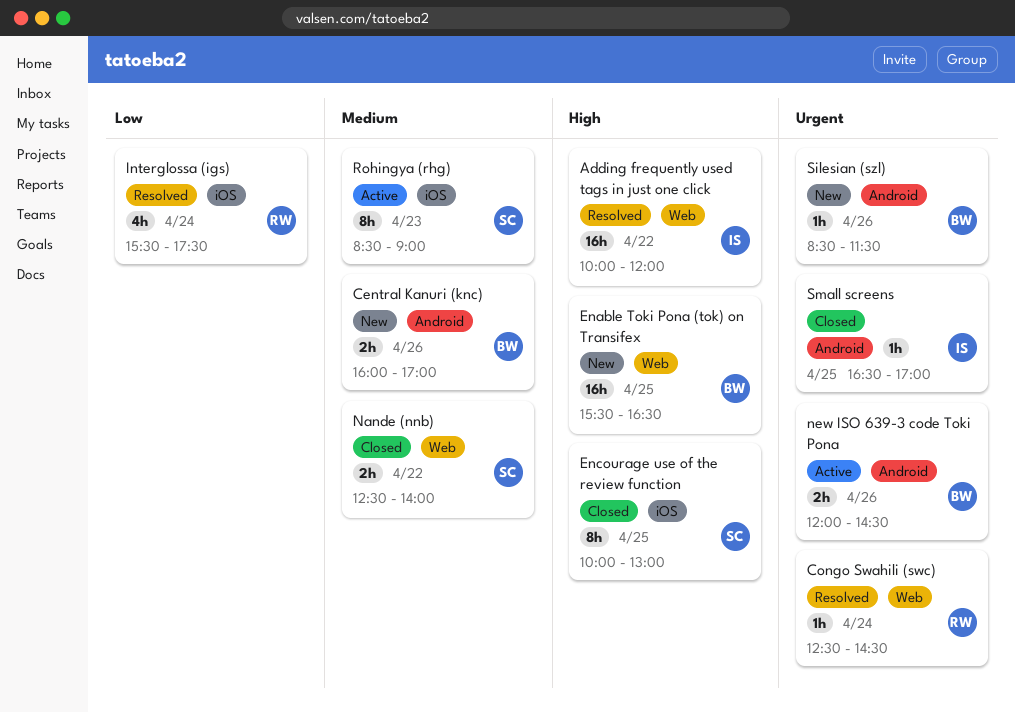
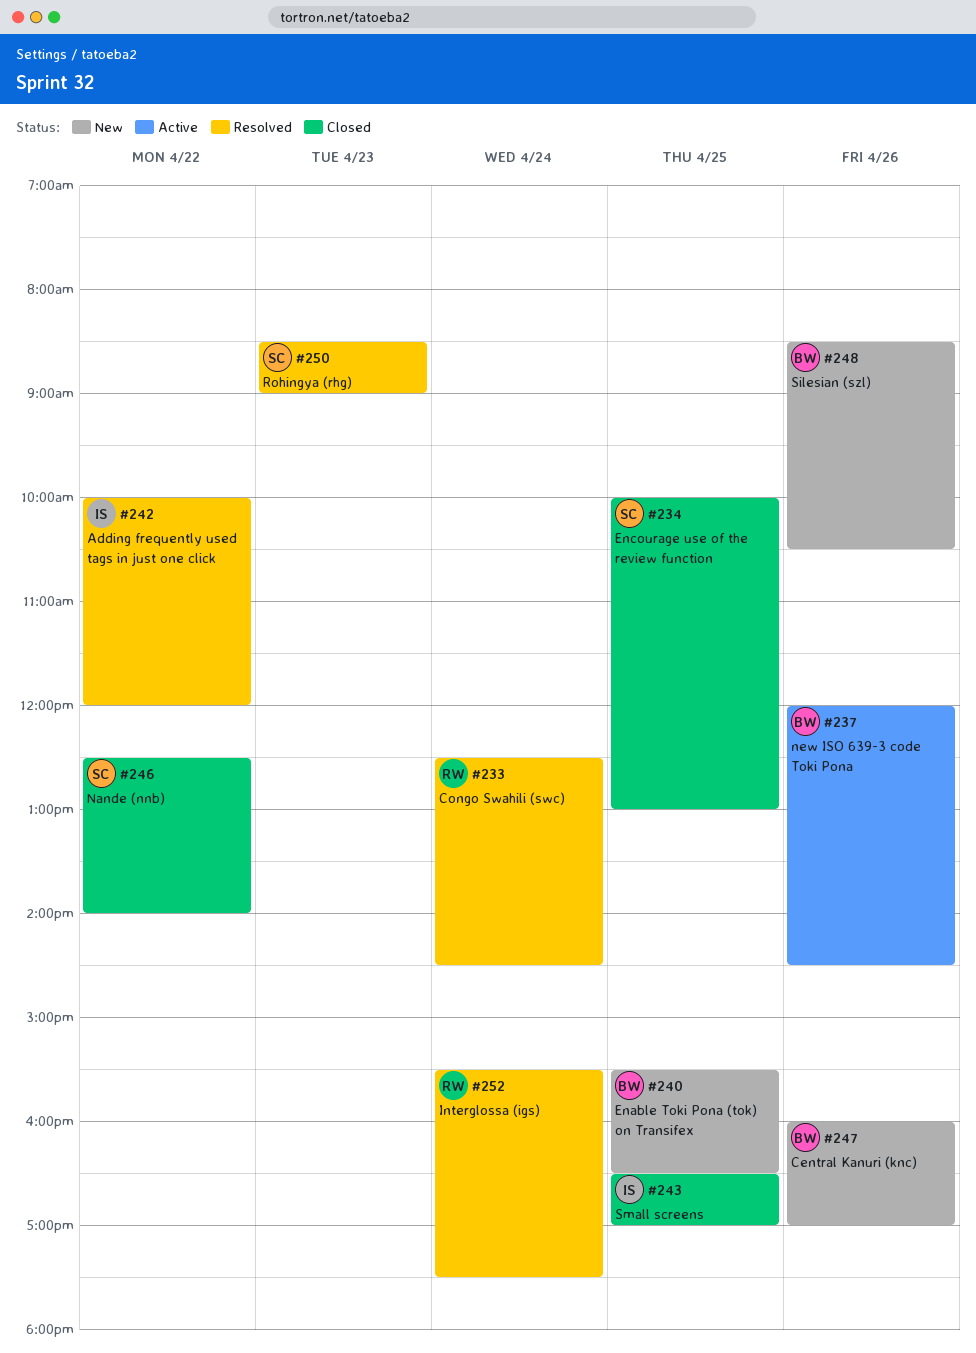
Rohingya (rhg), status: Active -> Resolved
Silesian (szl), ends: 11:30 -> 10:30

